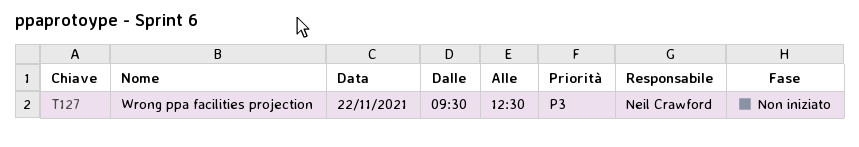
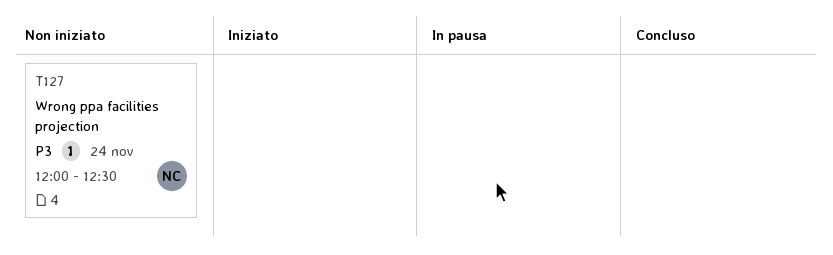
T127, day: Nov 22 -> Nov 24
T127, begins: 09:30 -> 12:00

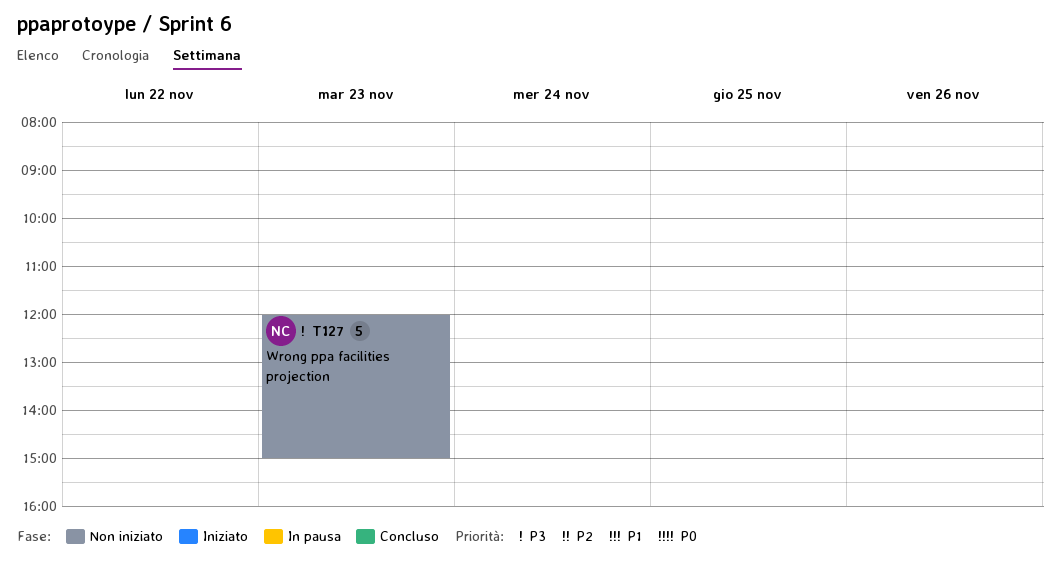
T127, estimate: 1 -> 5
T127, day: Nov 24 -> Nov 23
T127, ends: 12:30 -> 15:00

